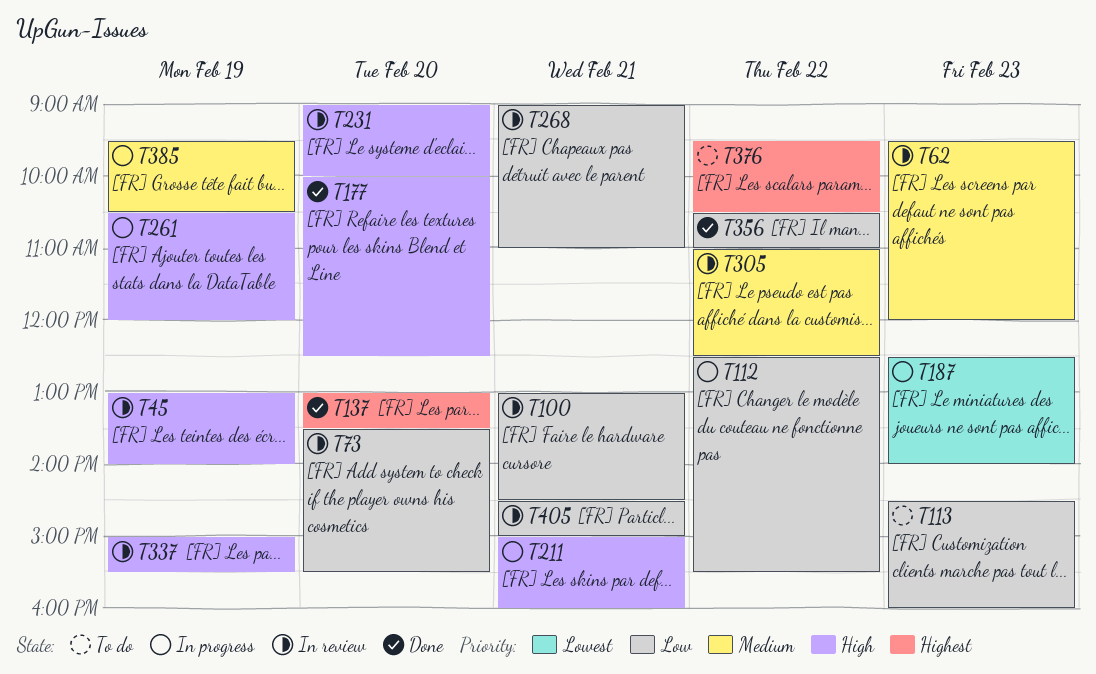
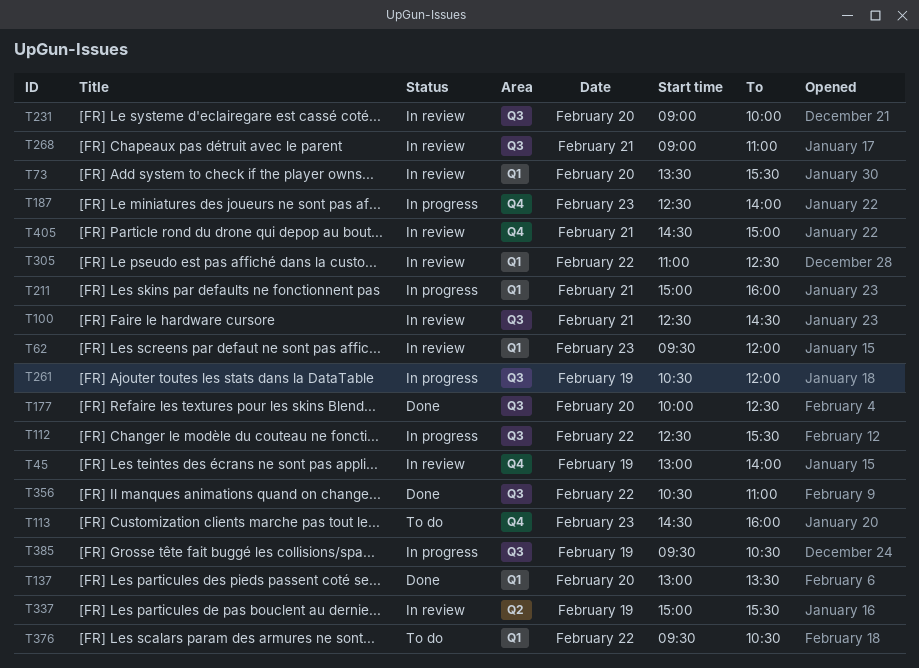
T100, begins: 13:00 -> 12:30

